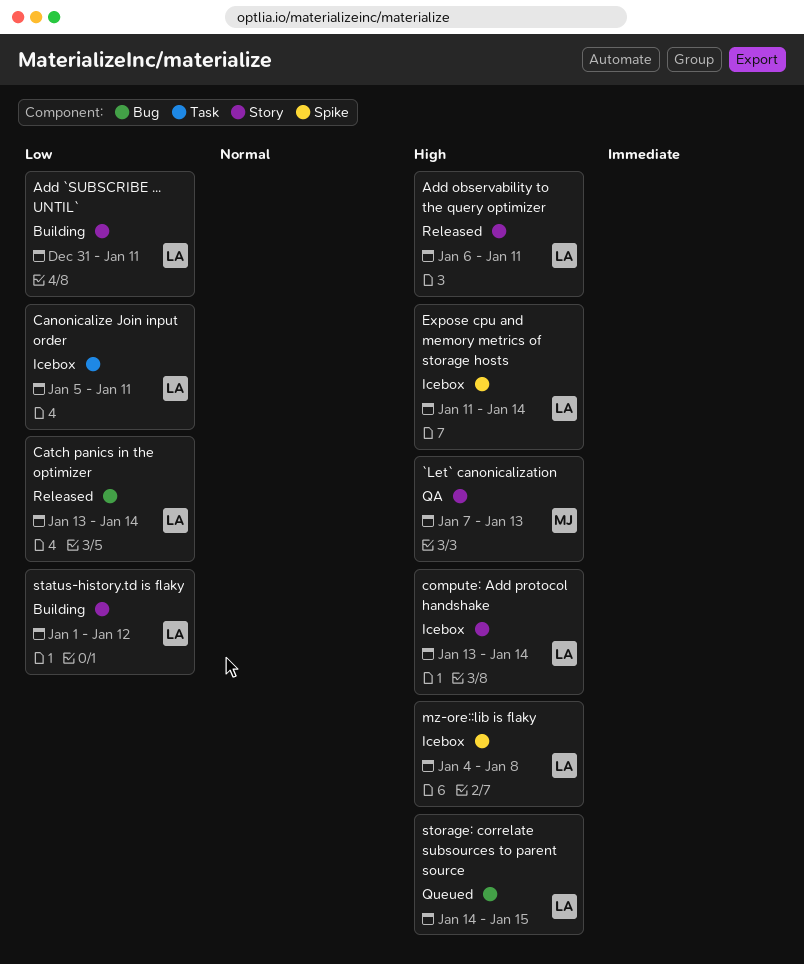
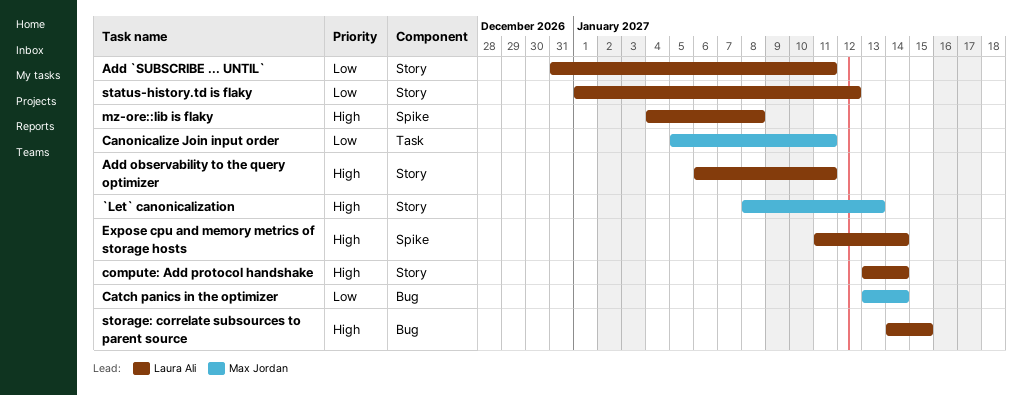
`Let` canonicalization, start: Jan 7 -> Jan 8
Canonicalize Join input order, owner: Laura Ali -> Max Jordan
Catch panics in the optimizer, owner: Laura Ali -> Max Jordan

